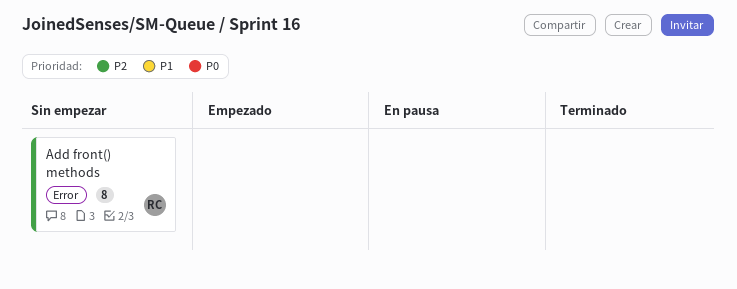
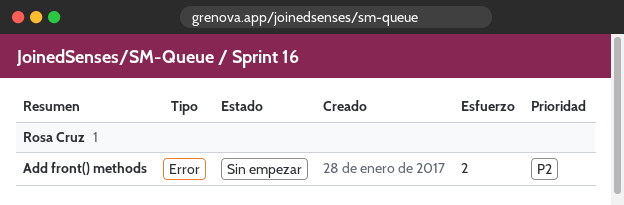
Add front() methods, estimate: 8 -> 2

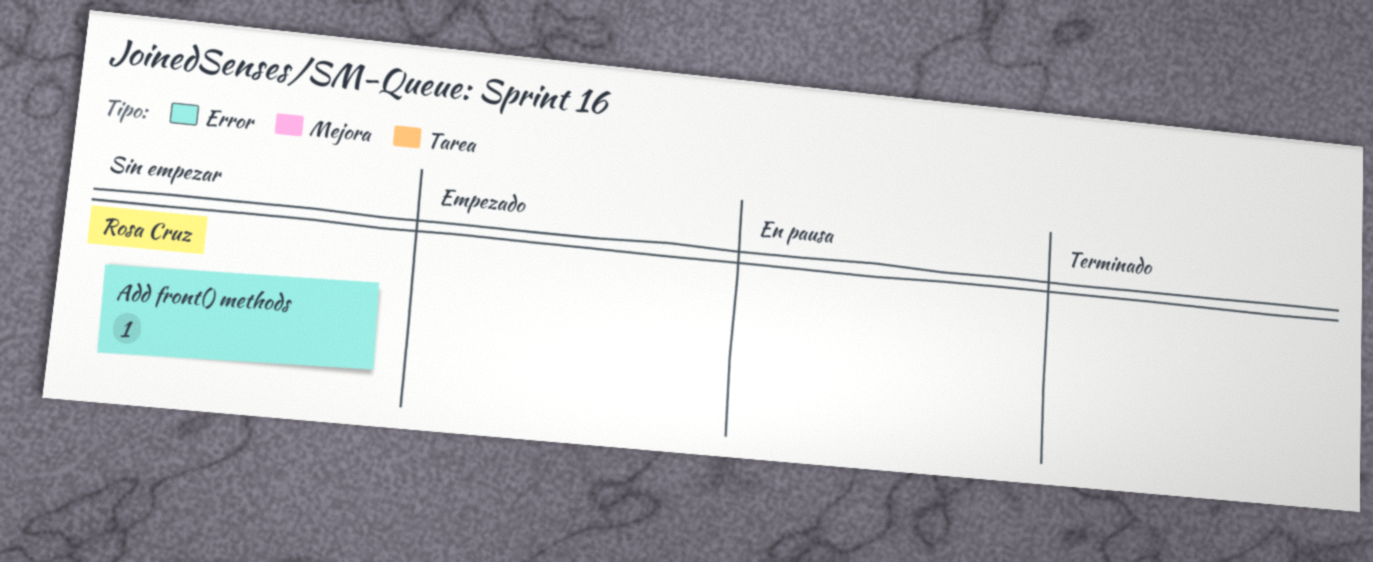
Add front() methods, estimate: 2 -> 1

